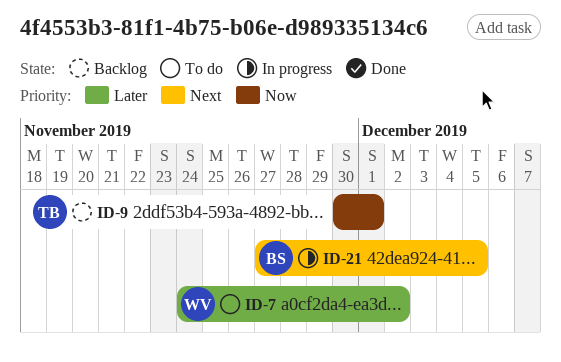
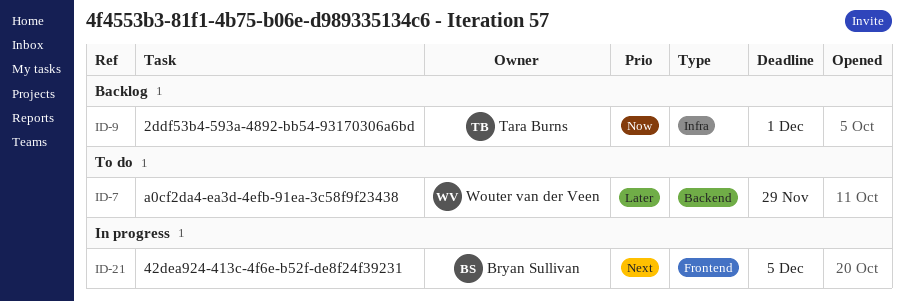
ID-7, due: Dec 2 -> Nov 29

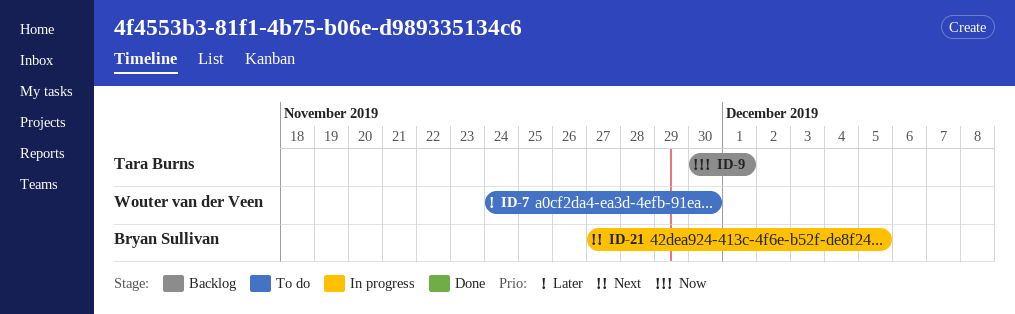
ID-7, due: Nov 29 -> Nov 30

